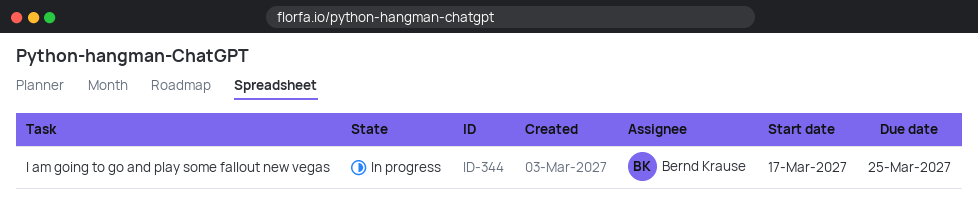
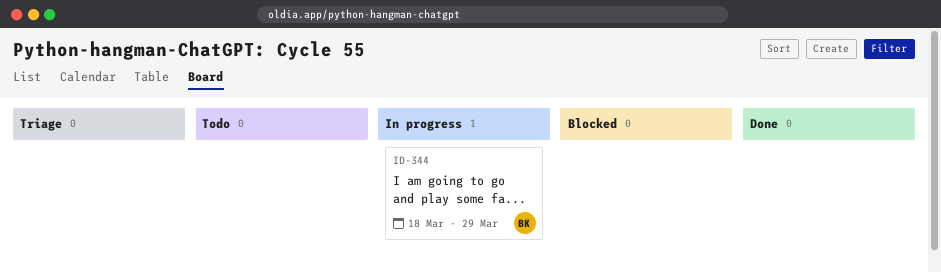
ID-344, start: Mar 17 -> Mar 18
ID-344, due: Mar 25 -> Mar 29

